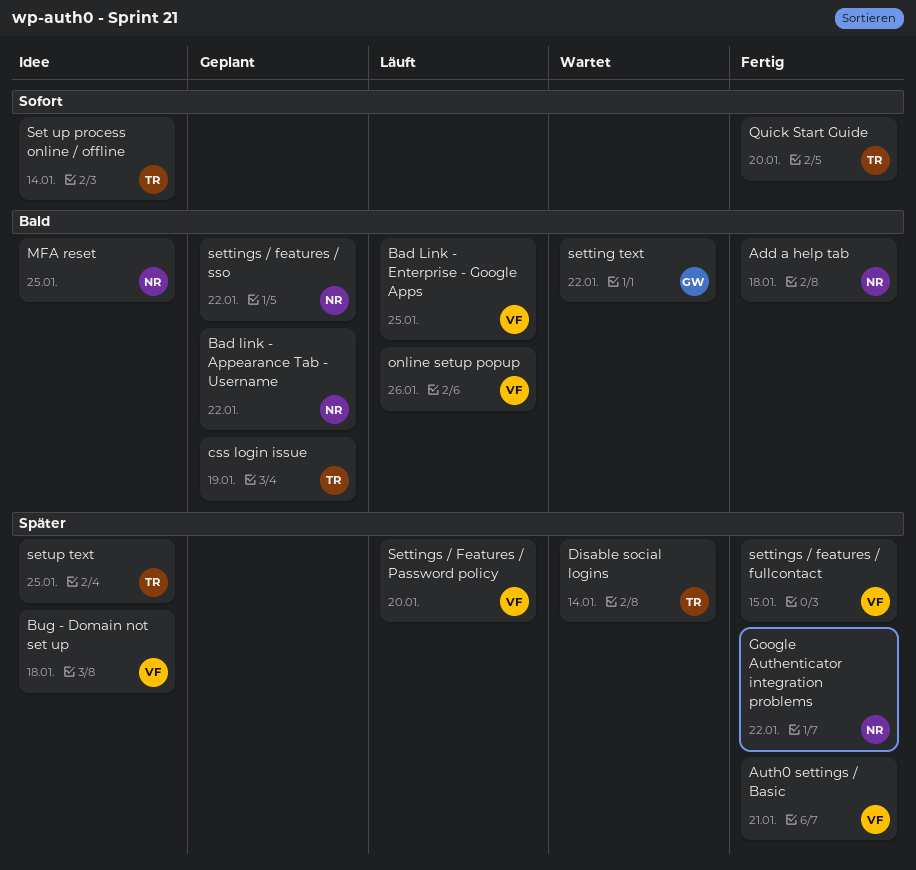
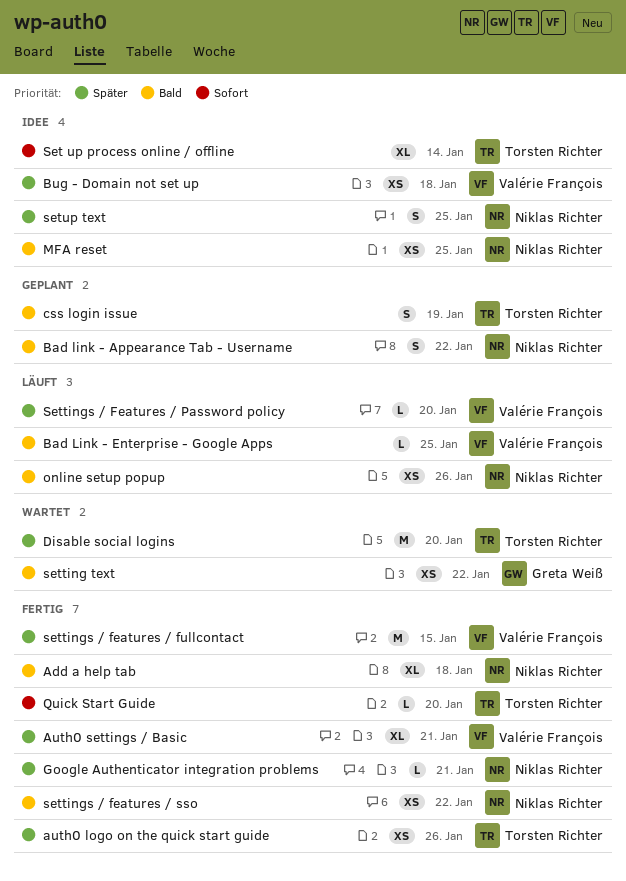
auth0 logo on the quick start guide: none -> present
Disable social logins, due: Jan 14 -> Jan 20
Google Authenticator integration problems, due: Jan 22 -> Jan 21
online setup popup, owner: Valérie François -> Niklas Richter
settings / features / sso, status: Geplant -> Fertig
setup text, owner: Torsten Richter -> Niklas Richter

